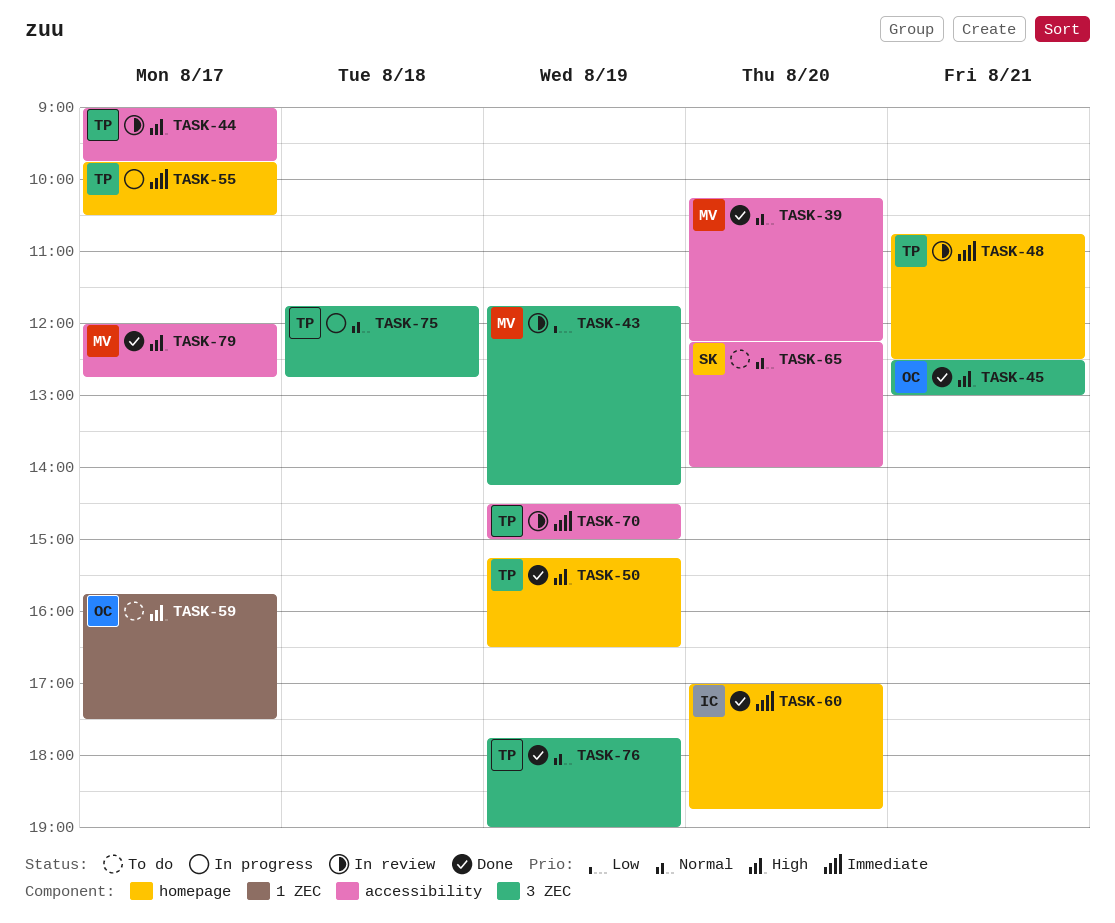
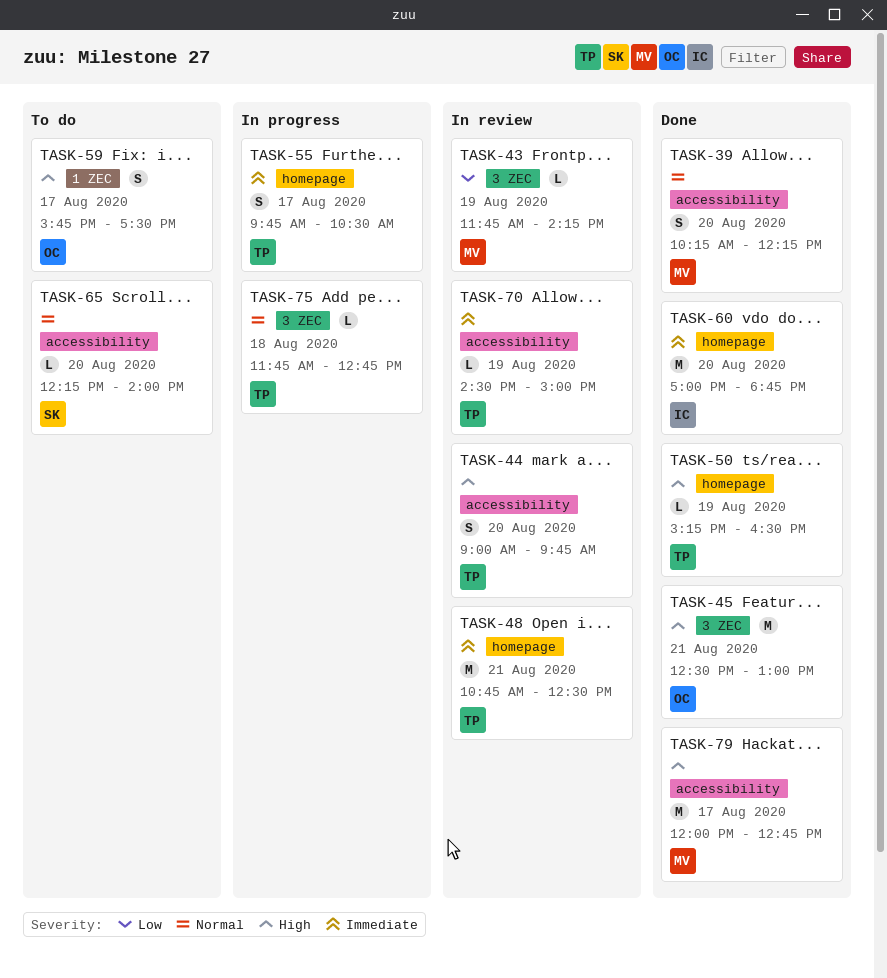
TASK-44, day: Aug 17 -> Aug 20
TASK-76: present -> none

